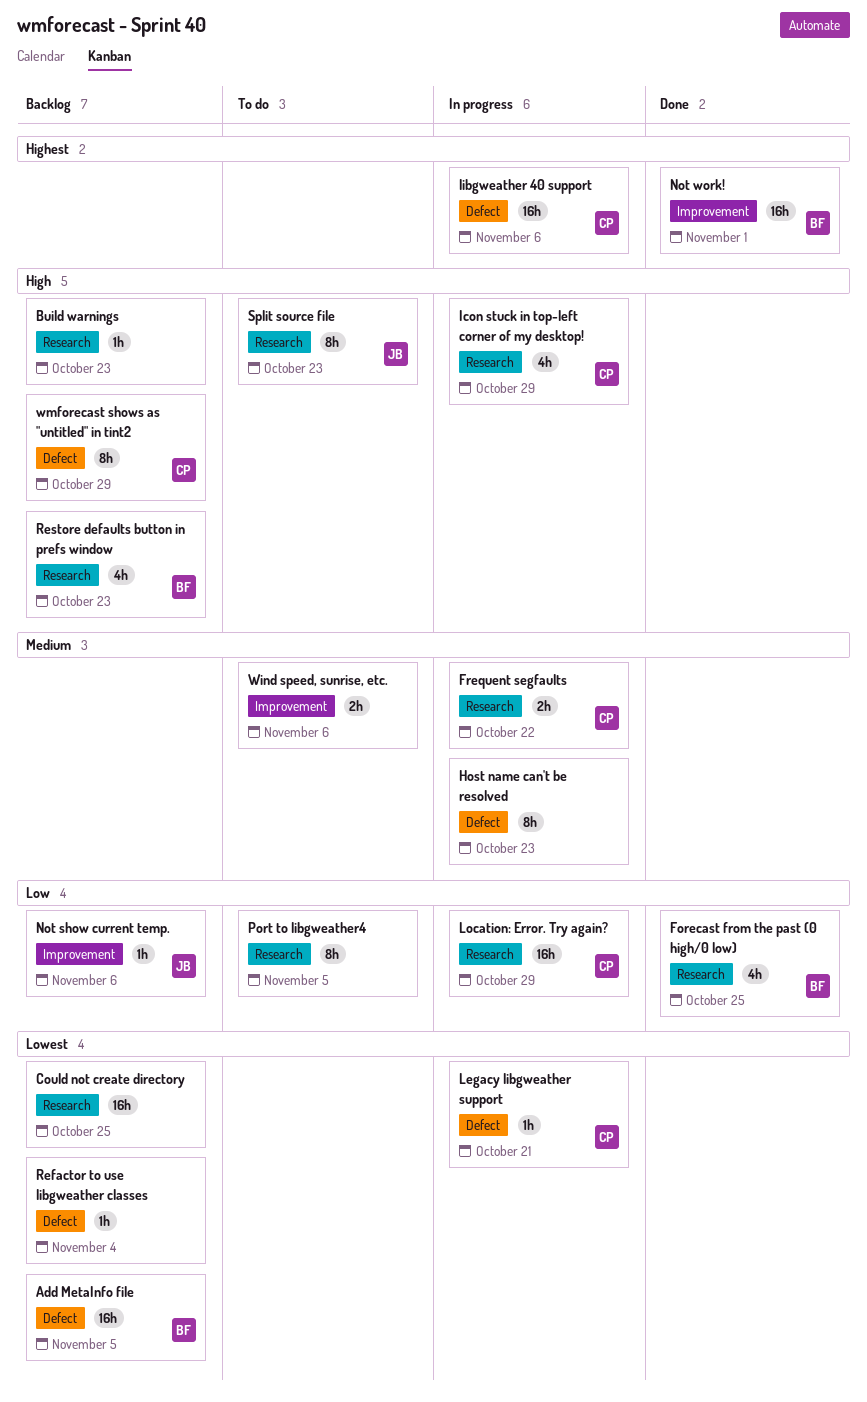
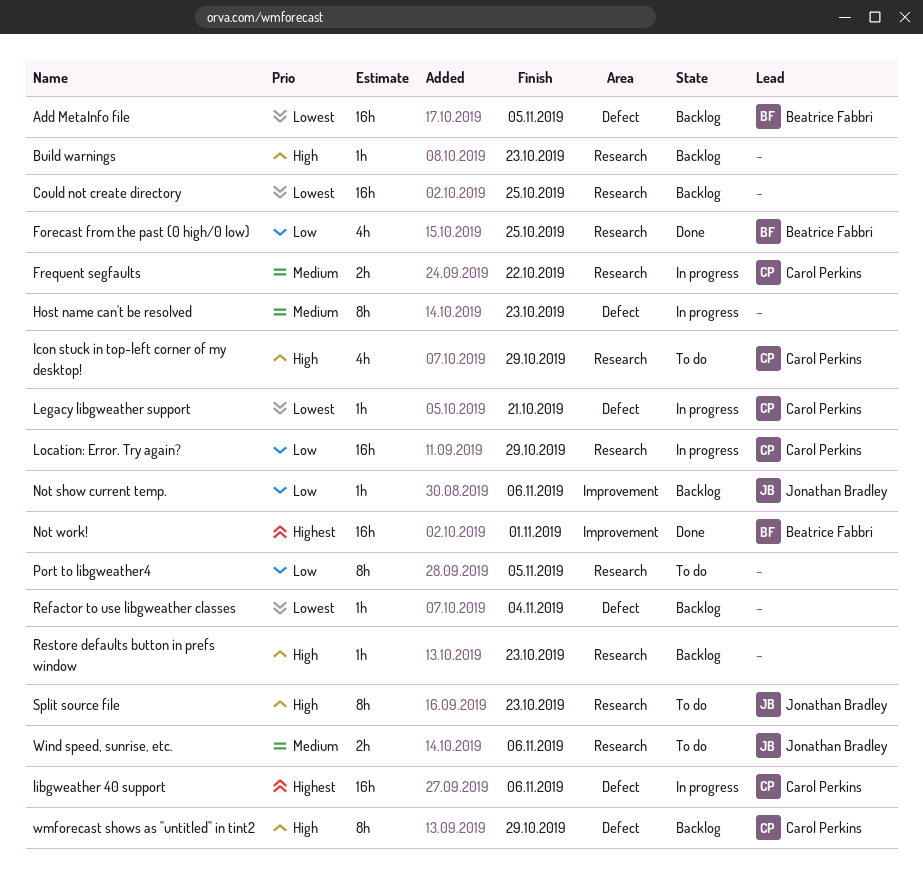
Icon stuck in top-left corner of my desktop!, status: In progress -> To do
Restore defaults button in prefs window, owner: Beatrice Fabbri -> none
Restore defaults button in prefs window, estimate: 4h -> 1h
Wind speed, sunrise, etc., owner: none -> Jonathan Bradley
Wind speed, sunrise, etc., label: Improvement -> Research

